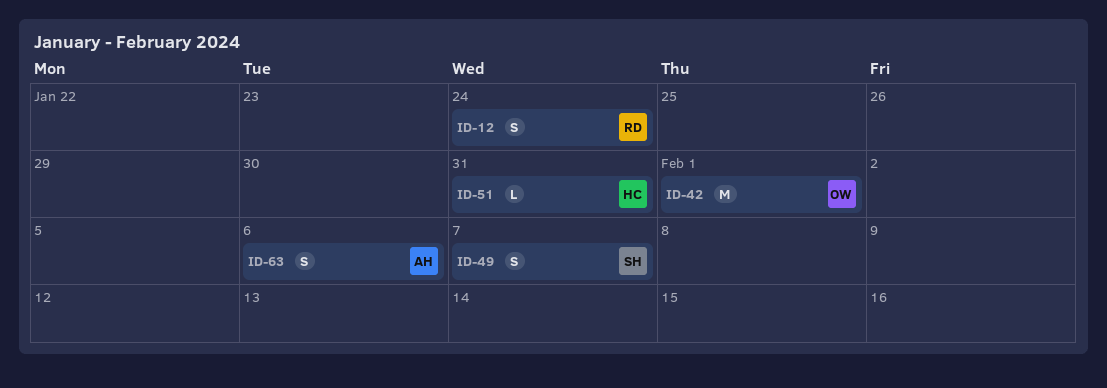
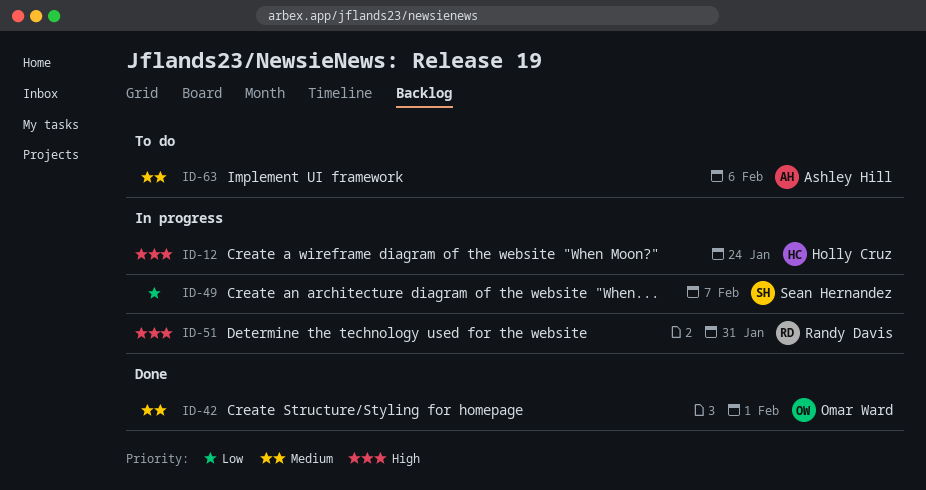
ID-12, owner: Randy Davis -> Holly Cruz
ID-51, owner: Holly Cruz -> Randy Davis

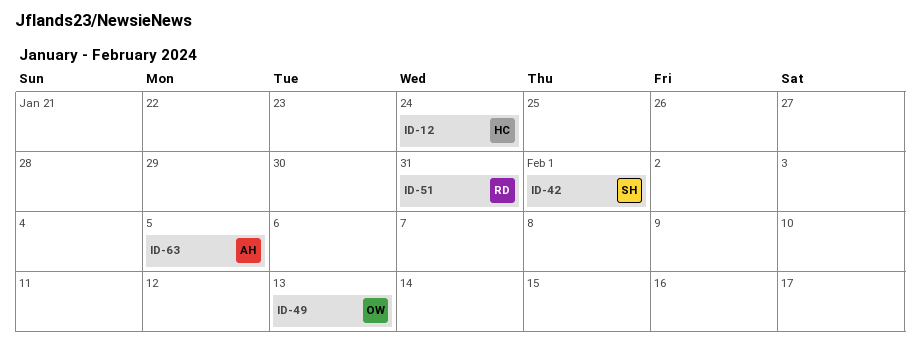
ID-42, owner: Omar Ward -> Sean Hernandez
ID-49, owner: Sean Hernandez -> Omar Ward
ID-49, due: Feb 7 -> Feb 13
ID-63, due: Feb 6 -> Feb 5

